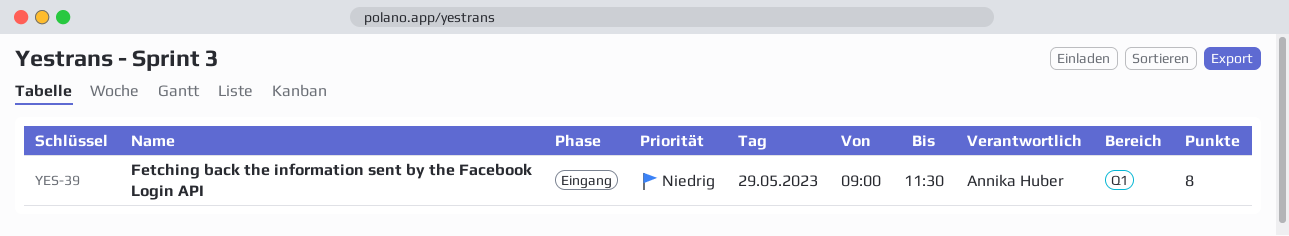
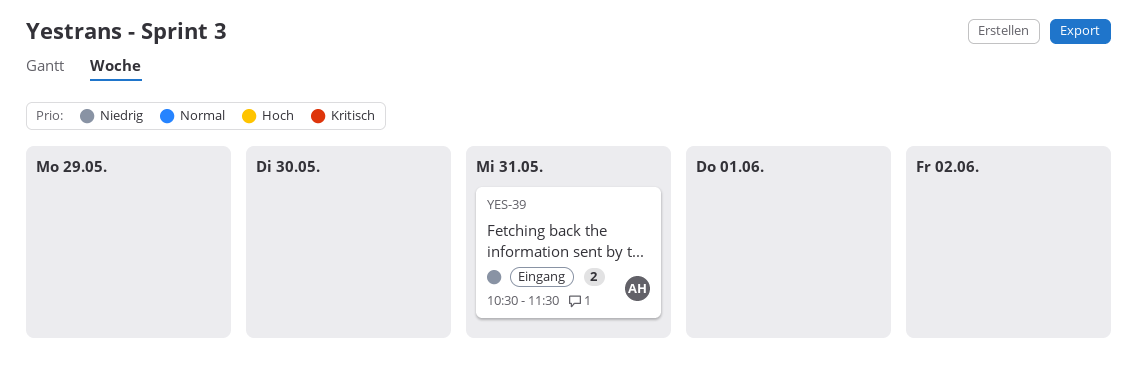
YES-39, estimate: 8 -> 2
YES-39, day: May 29 -> May 31
YES-39, begins: 09:00 -> 10:30

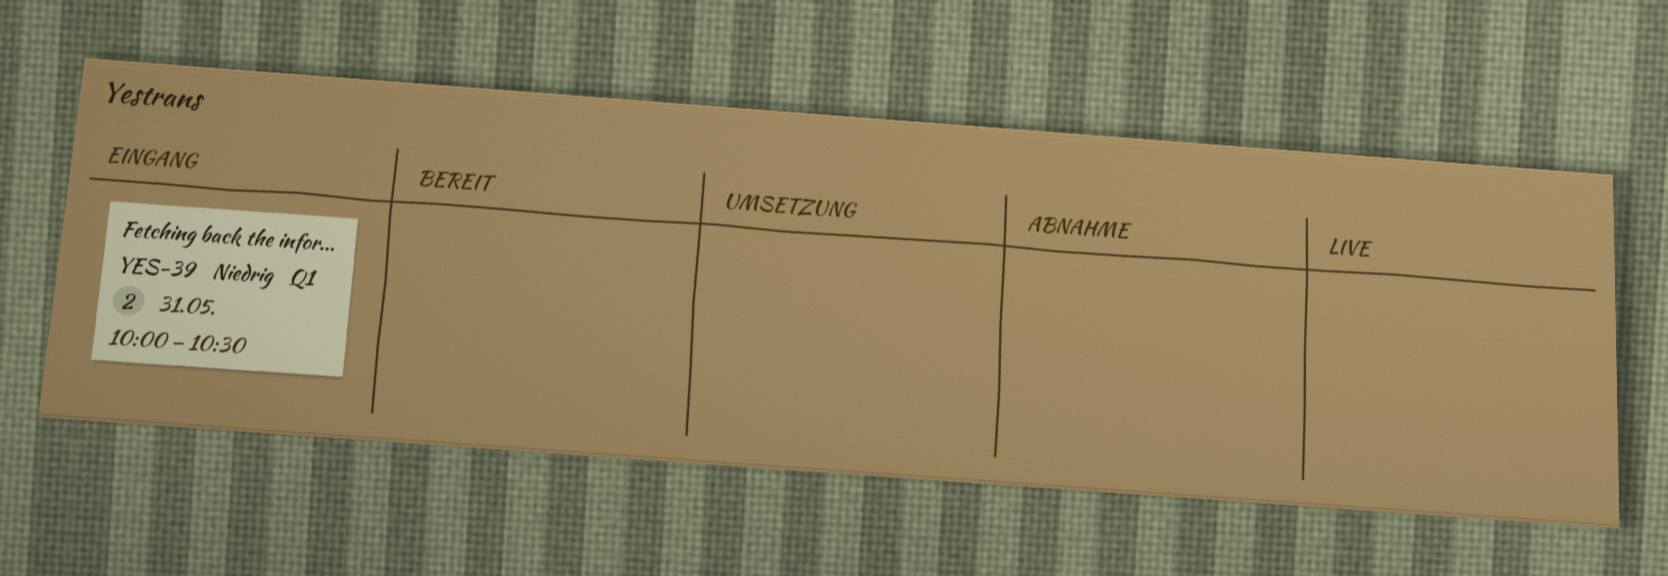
YES-39, begins: 10:30 -> 10:00
YES-39, ends: 11:30 -> 10:30

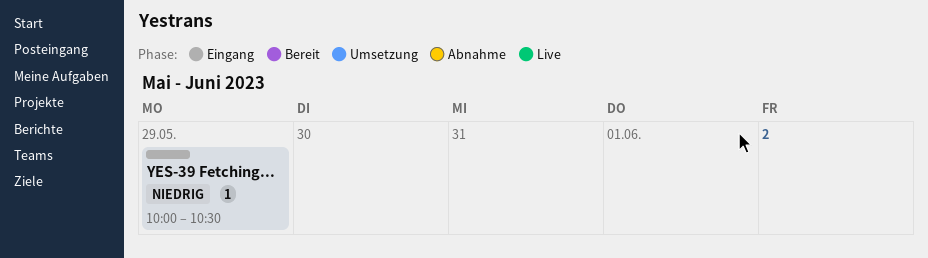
YES-39, estimate: 2 -> 1
YES-39, day: May 31 -> May 29

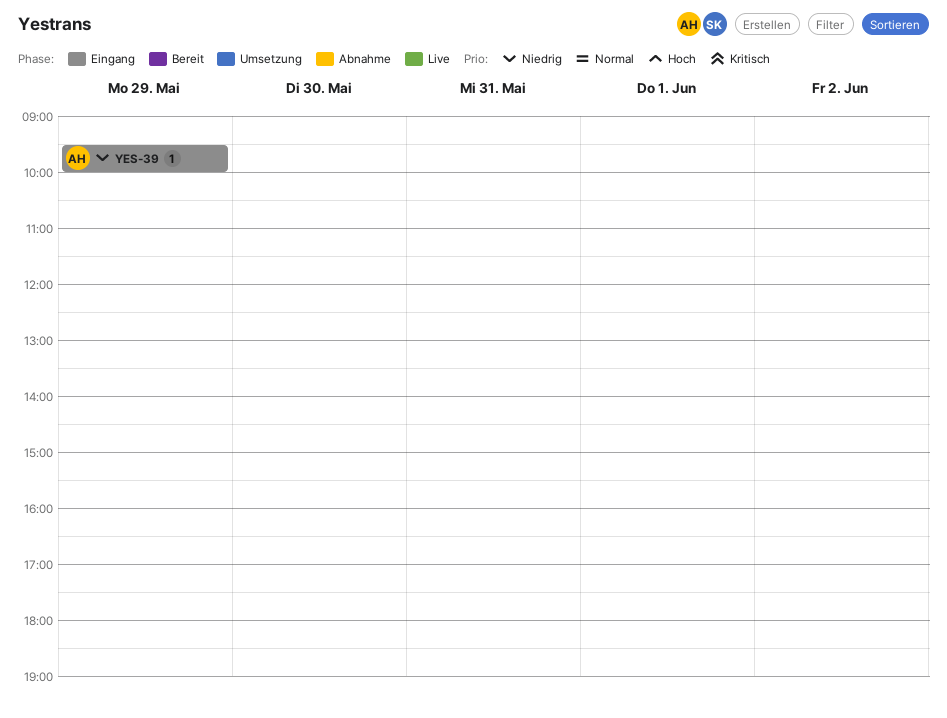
YES-39, begins: 10:00 -> 09:30
YES-39, ends: 10:30 -> 10:00

